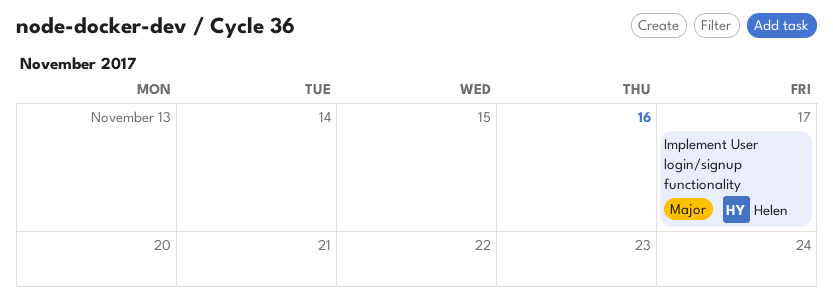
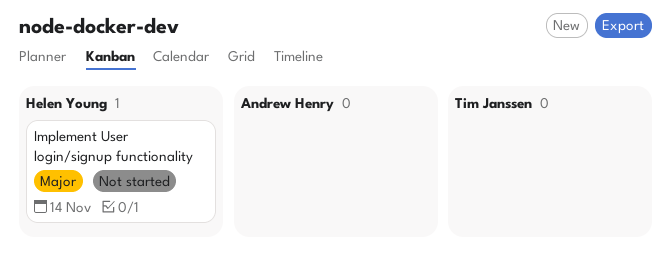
Implement User login/signup functionality, due: Nov 17 -> Nov 14

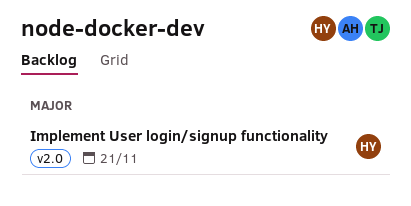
Implement User login/signup functionality, due: Nov 14 -> Nov 21

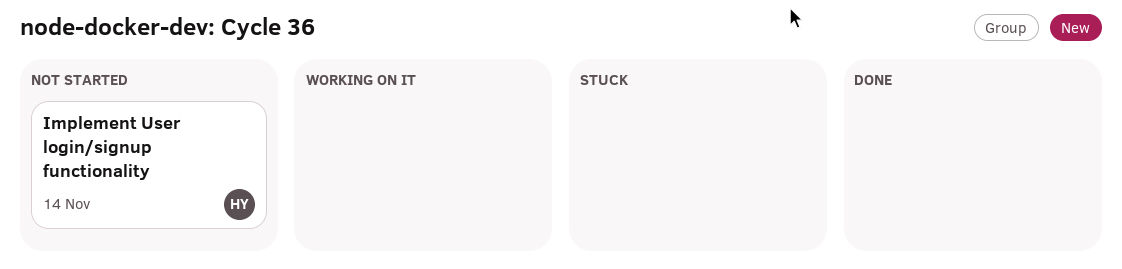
Implement User login/signup functionality, due: Nov 21 -> Nov 14

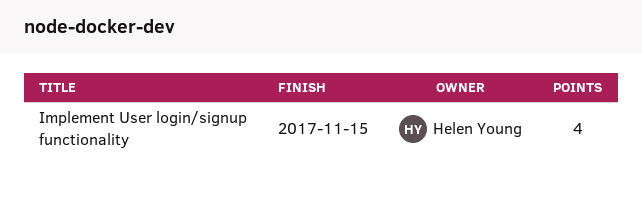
Implement User login/signup functionality, due: Nov 14 -> Nov 15

